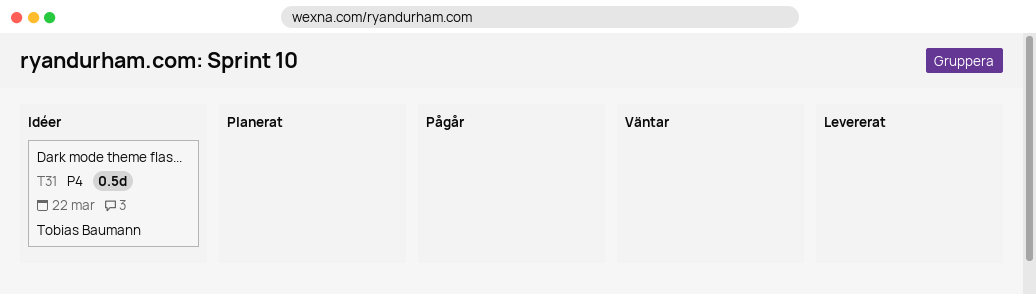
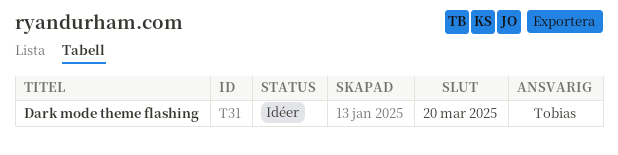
T31, due: Mar 22 -> Mar 20

